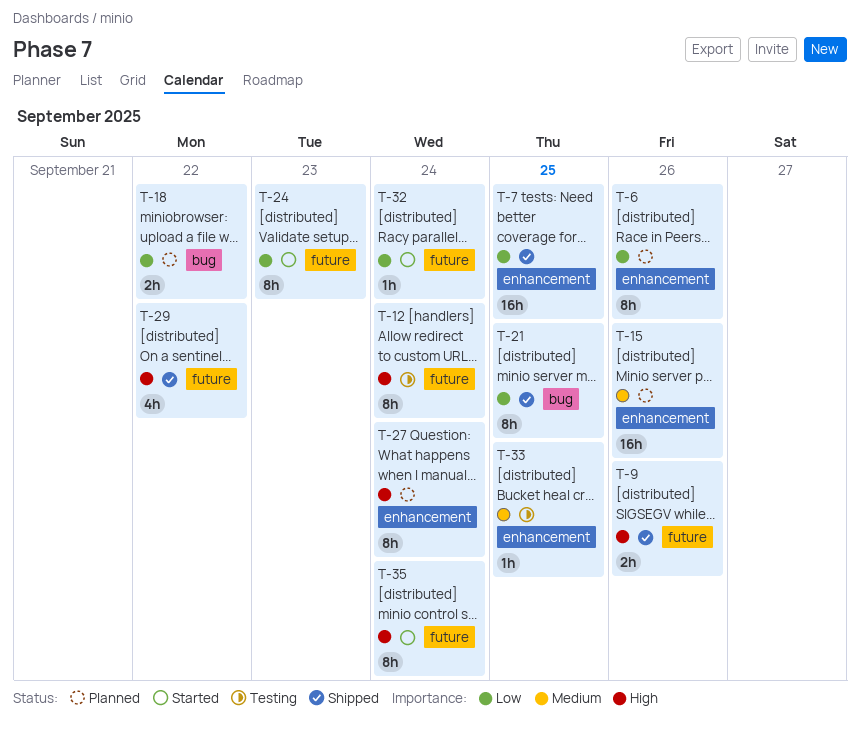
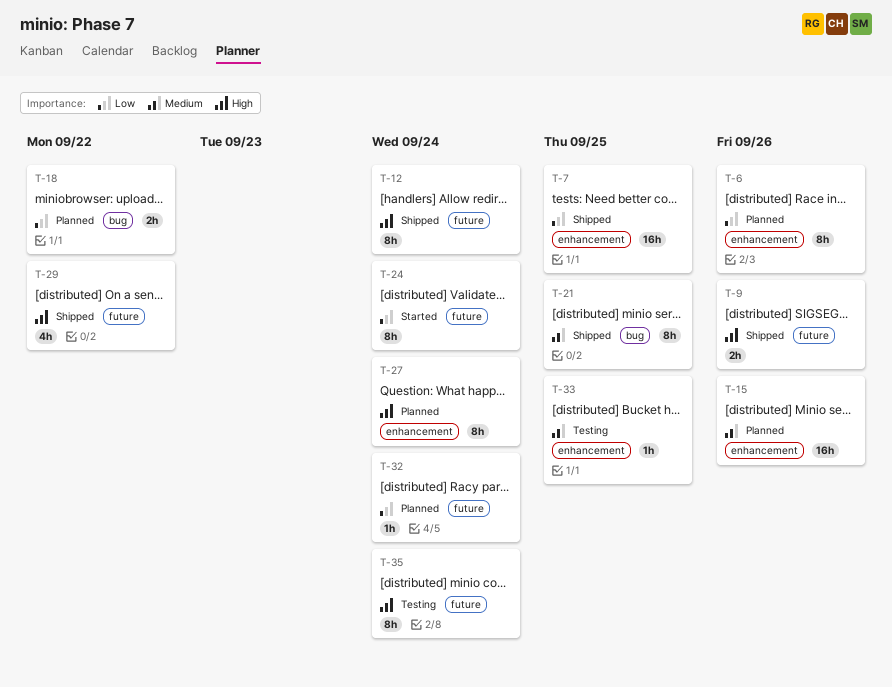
T-12, status: Testing -> Shipped
T-21, priority: Low -> Medium
T-24, due: Sep 23 -> Sep 24
T-32, status: Started -> Planned
T-35, status: Started -> Testing

